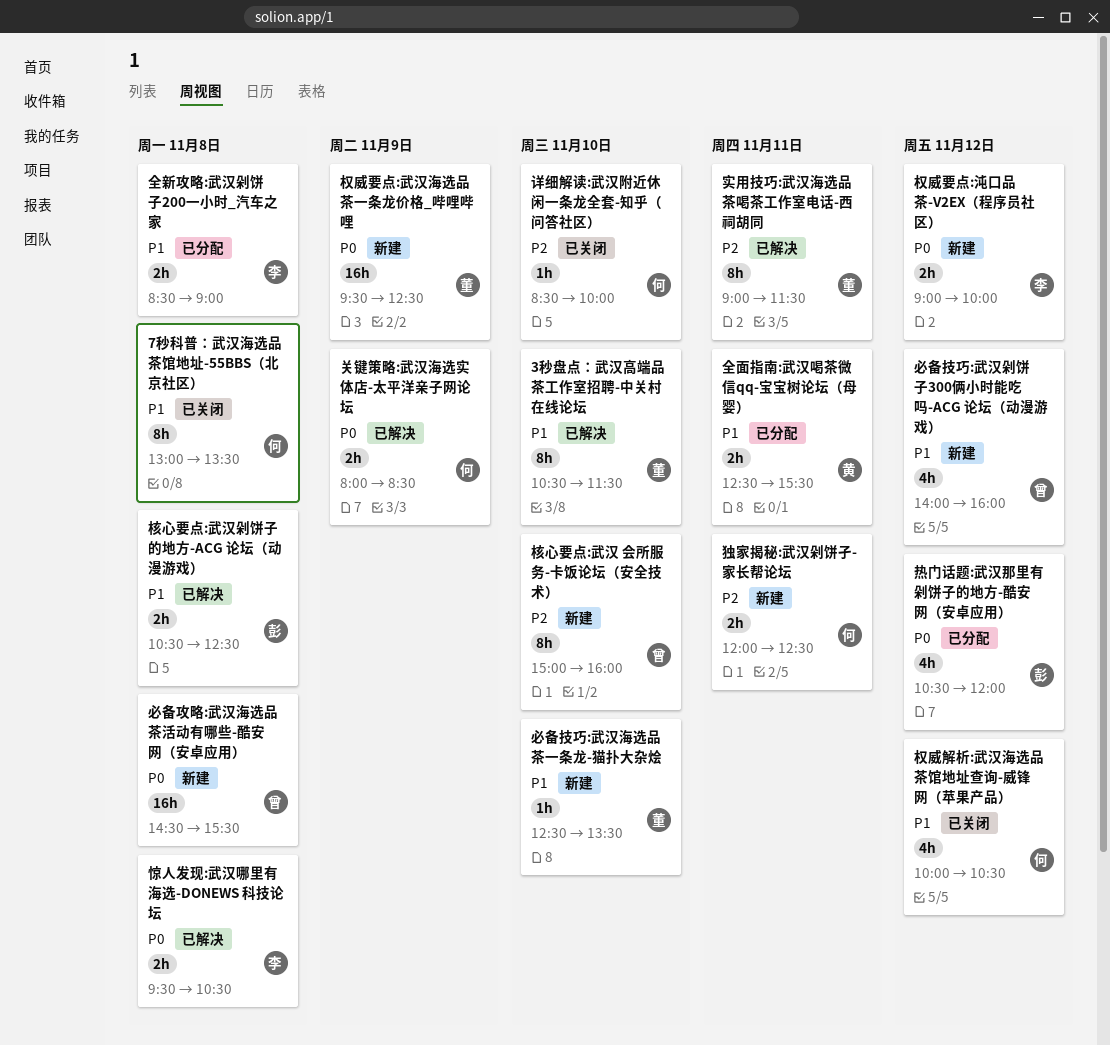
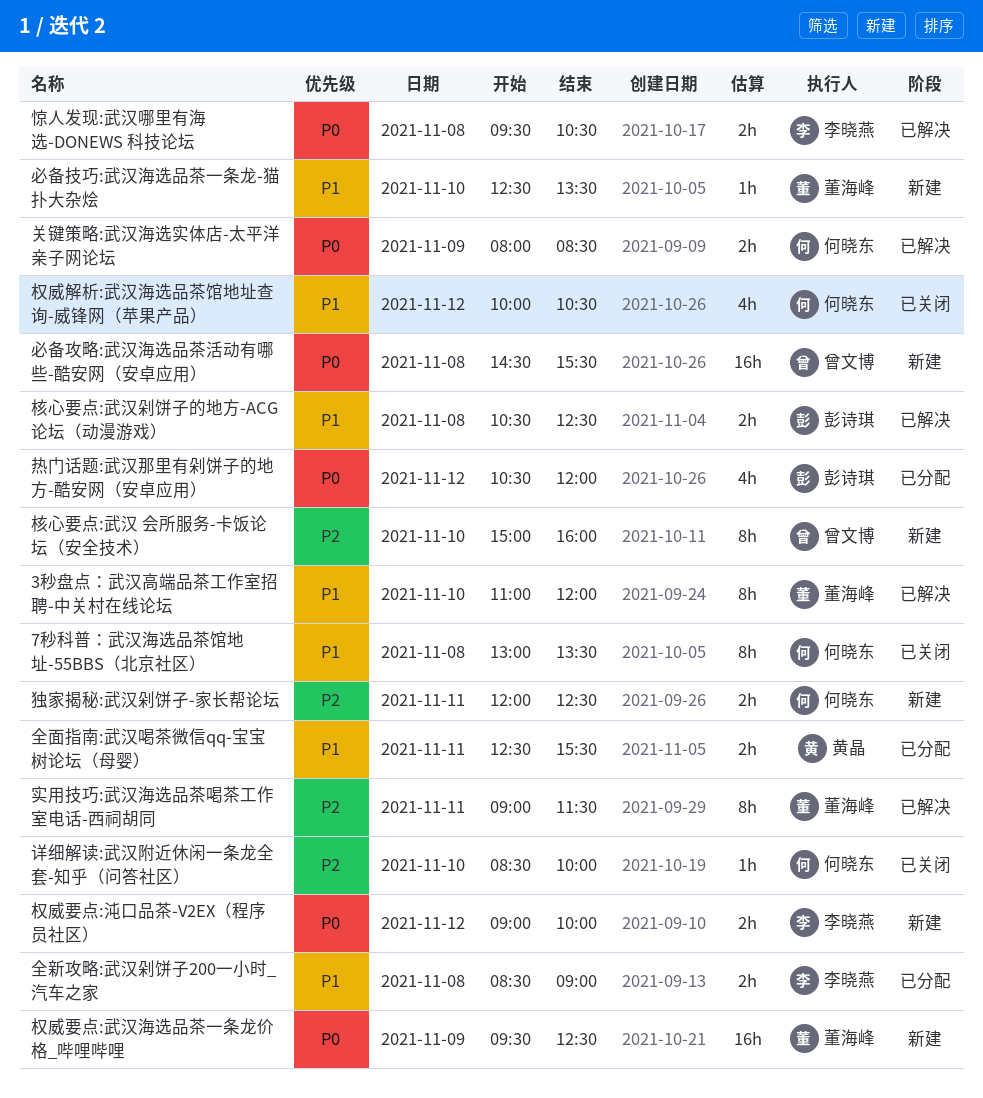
3秒盘点：武汉高端品茶工作室招聘-中关村在线论坛, begins: 10:30 -> 11:00
3秒盘点：武汉高端品茶工作室招聘-中关村在线论坛, ends: 11:30 -> 12:00
必备技巧:武汉剁饼子300俩小时能吃吗-ACG 论坛（动漫游戏）: present -> none

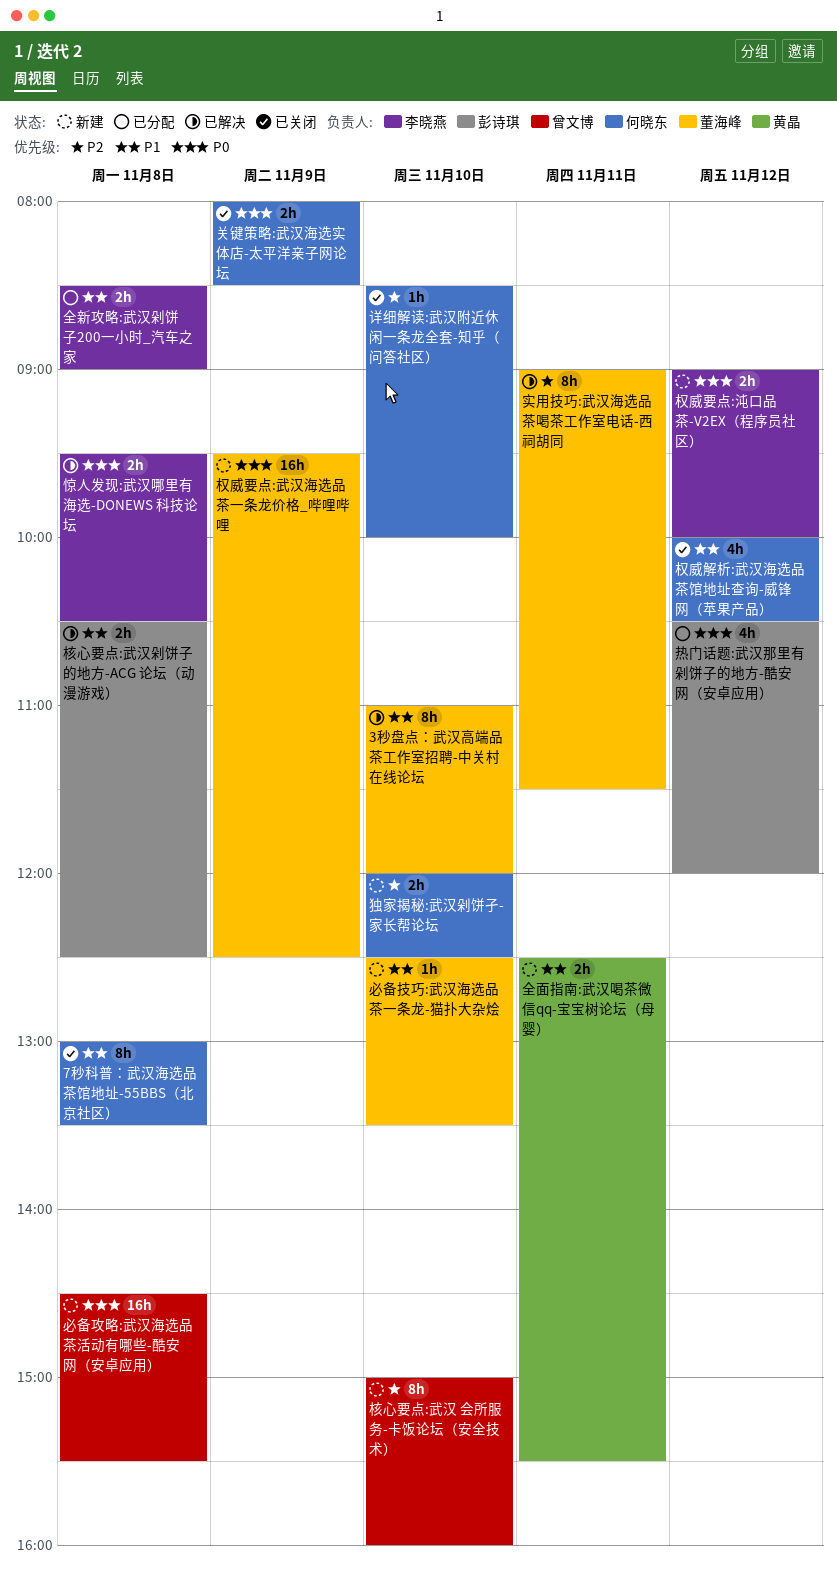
全面指南:武汉喝茶微信qq-宝宝树论坛（母婴）, status: 已分配 -> 新建
关键策略:武汉海选实体店-太平洋亲子网论坛, status: 已解决 -> 已关闭
独家揭秘:武汉剁饼孑-家长帮论坛, day: Nov 11 -> Nov 10

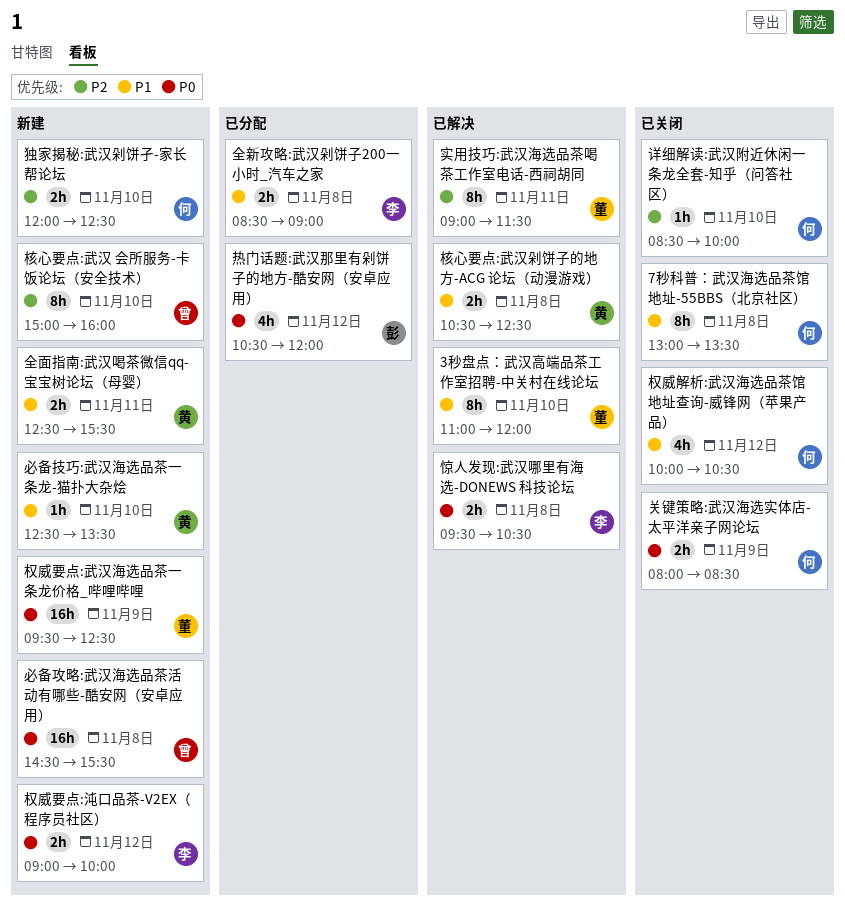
必备技巧:武汉海选品茶一条龙-猫扑大杂烩, owner: 董海峰 -> 黄晶
核心要点:武汉剁饼子的地方-ACG 论坛（动漫游戏）, owner: 彭诗琪 -> 黄晶

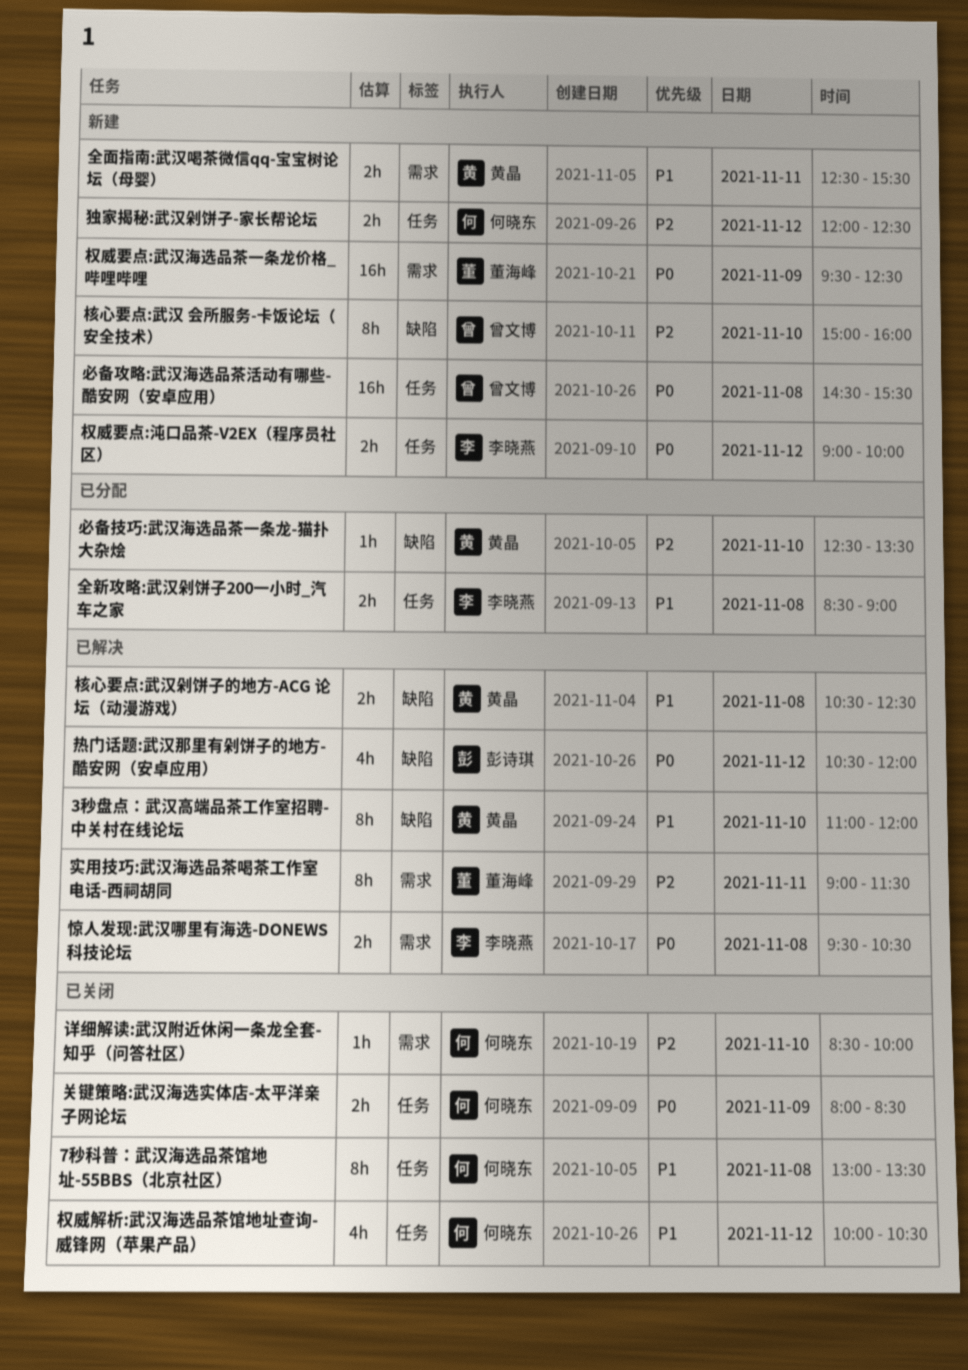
3秒盘点：武汉高端品茶工作室招聘-中关村在线论坛, owner: 董海峰 -> 黄晶
必备技巧:武汉海选品茶一条龙-猫扑大杂烩, status: 新建 -> 已分配
必备技巧:武汉海选品茶一条龙-猫扑大杂烩, priority: P1 -> P2
热门话题:武汉那里有剁饼子的地方-酷安网（安卓应用）, status: 已分配 -> 已解决
独家揭秘:武汉剁饼孑-家长帮论坛, day: Nov 10 -> Nov 12

